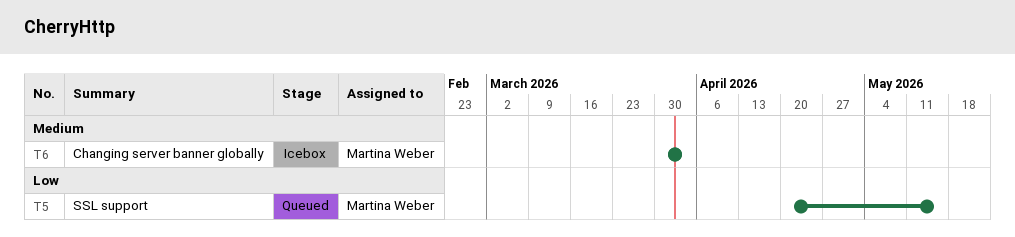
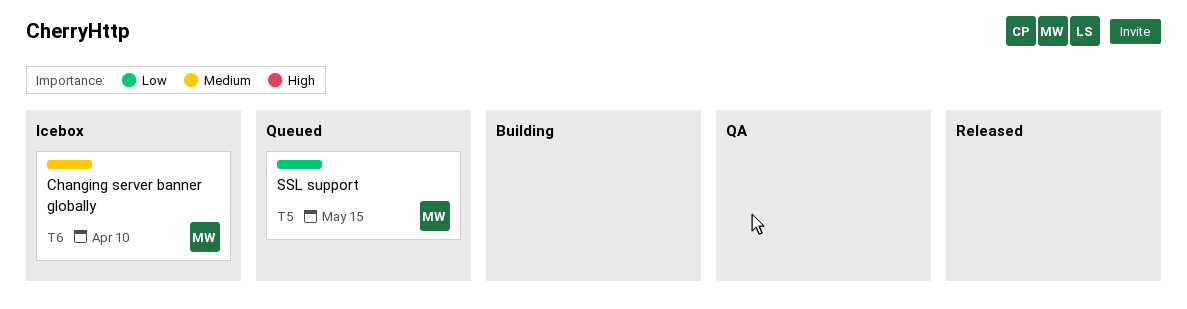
T6, due: Apr 3 -> Apr 10

